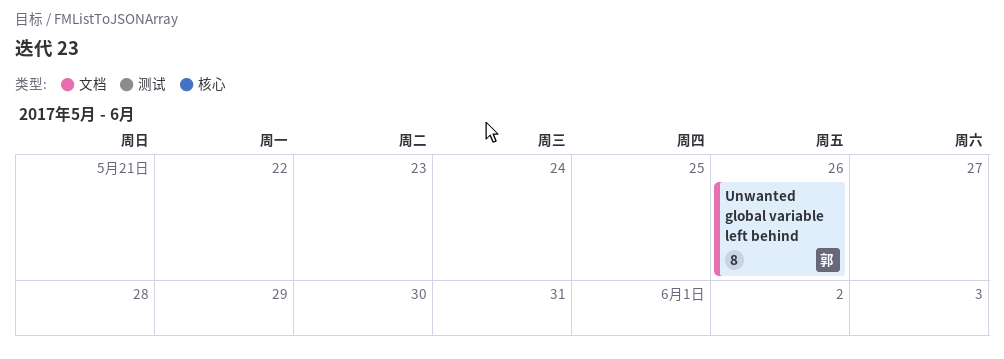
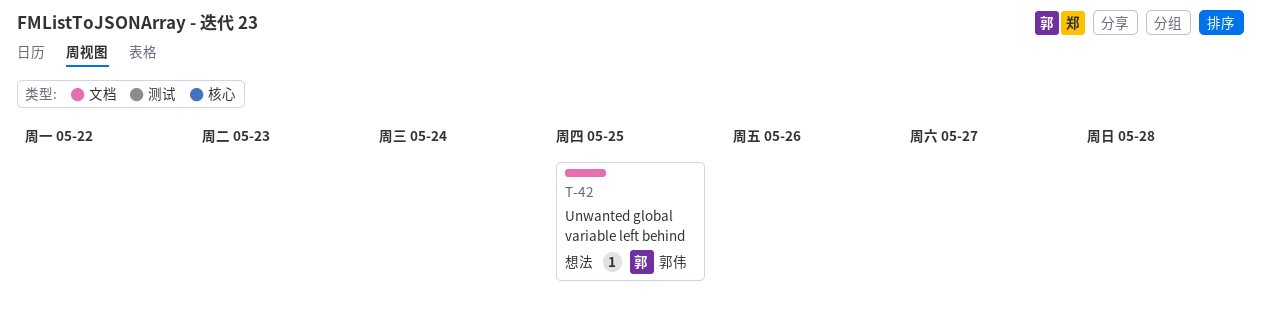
Unwanted global variable left behind, estimate: 8 -> 1
Unwanted global variable left behind, due: May 26 -> May 25

